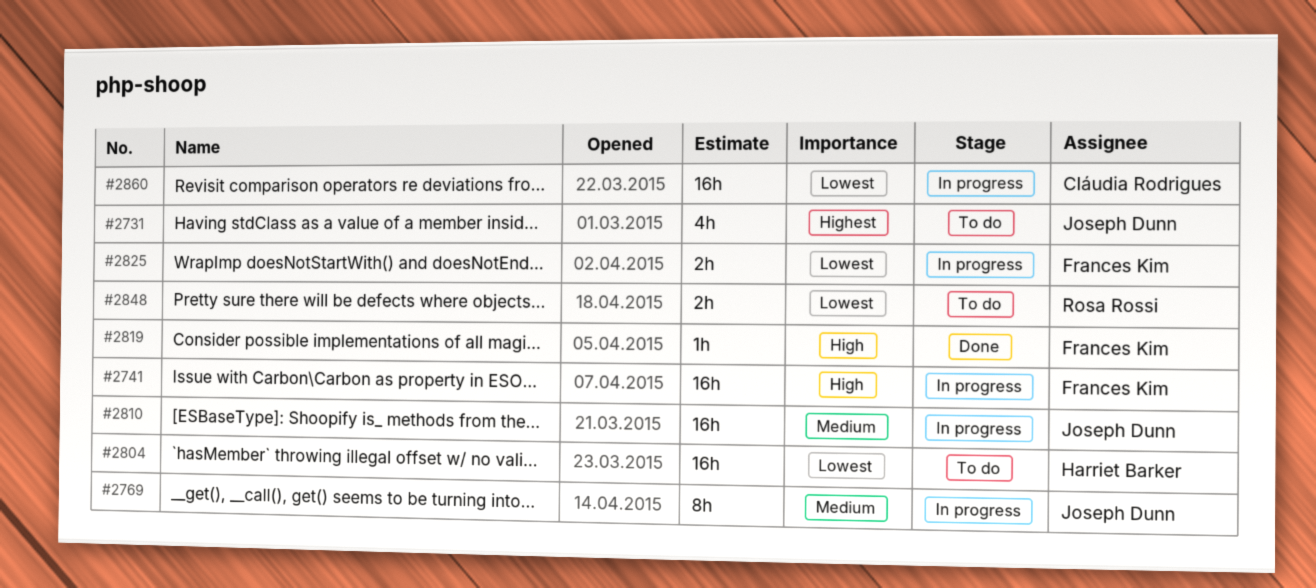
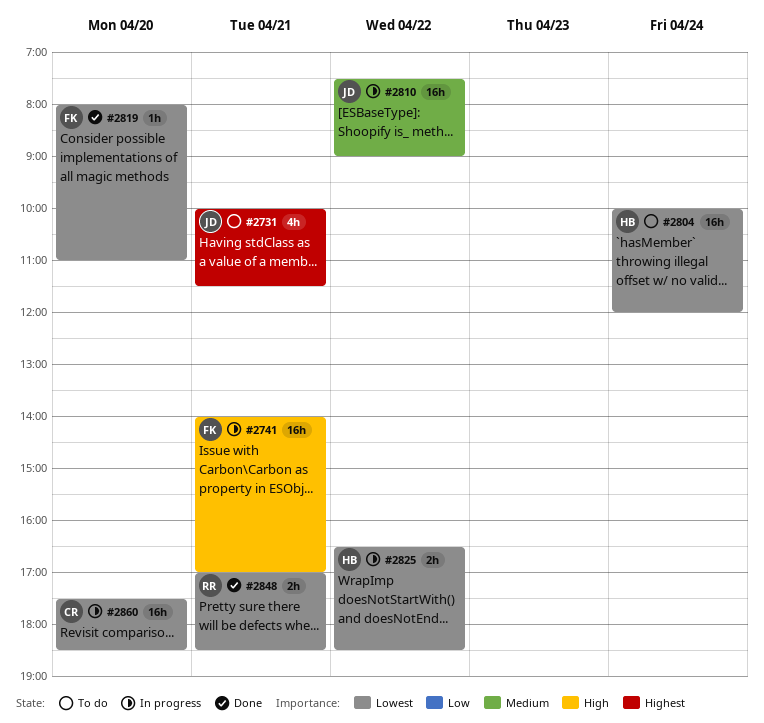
#2769: present -> none
#2819, priority: High -> Lowest
#2825, owner: Frances Kim -> Harriet Barker
#2848, status: To do -> Done

